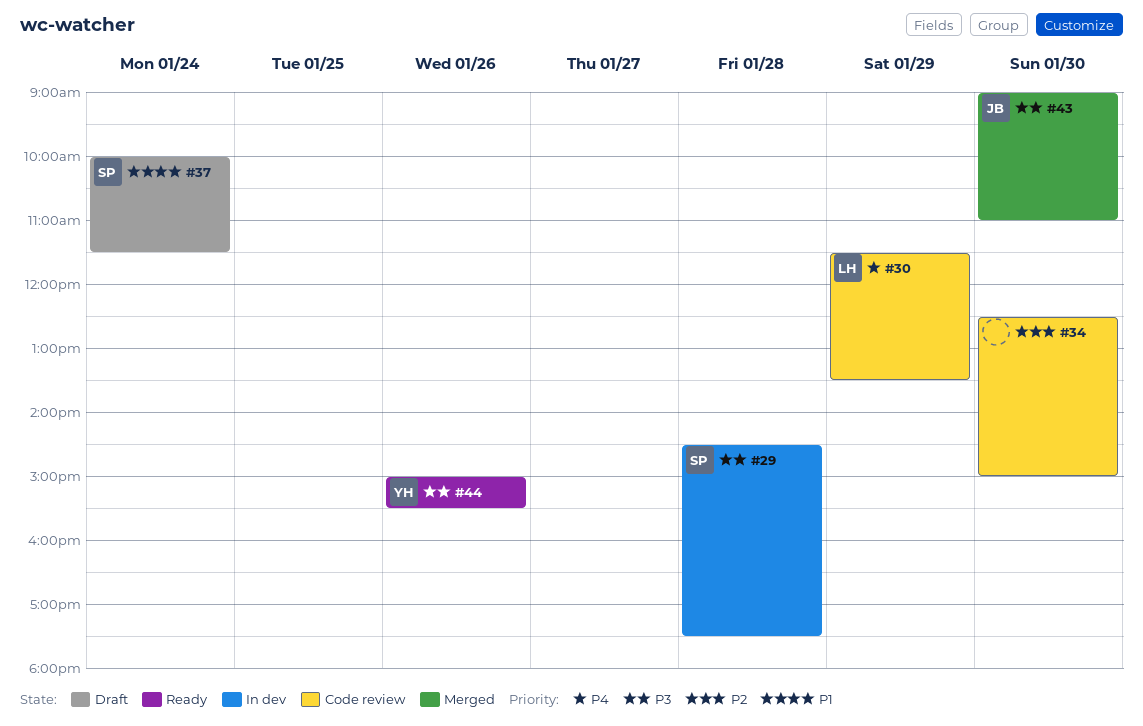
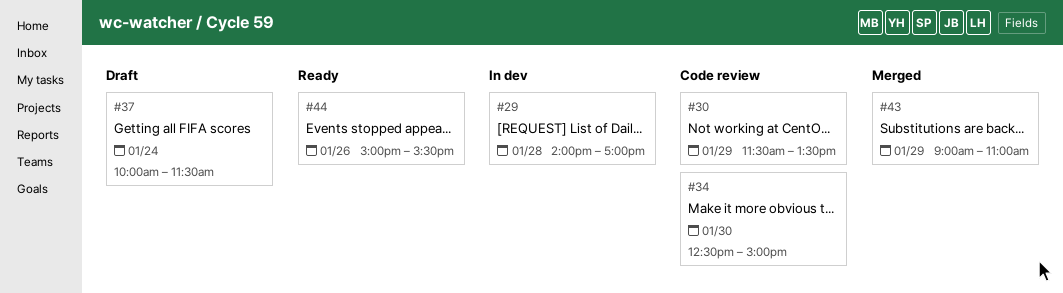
#29, begins: 14:30 -> 14:00
#29, ends: 17:30 -> 17:00
#43, day: Jan 30 -> Jan 29

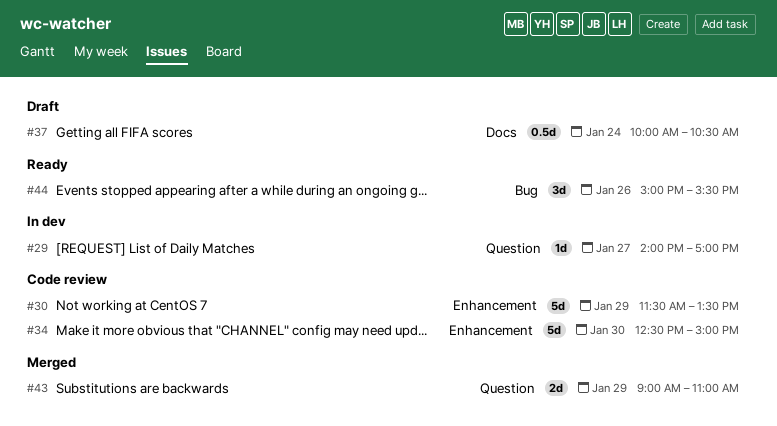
#29, day: Jan 28 -> Jan 27
#37, ends: 11:30 -> 10:30

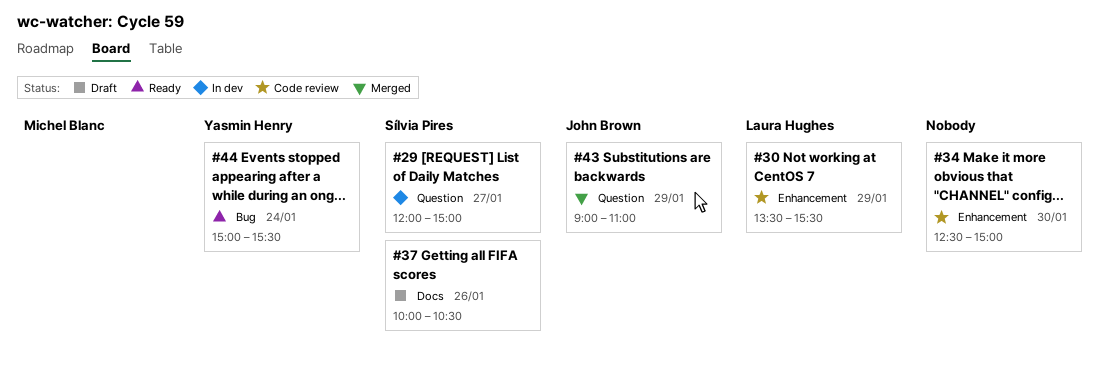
#29, begins: 14:00 -> 12:00
#29, ends: 17:00 -> 15:00
#30, begins: 11:30 -> 13:30
#30, ends: 13:30 -> 15:30
#37, day: Jan 24 -> Jan 26
#44, day: Jan 26 -> Jan 24

